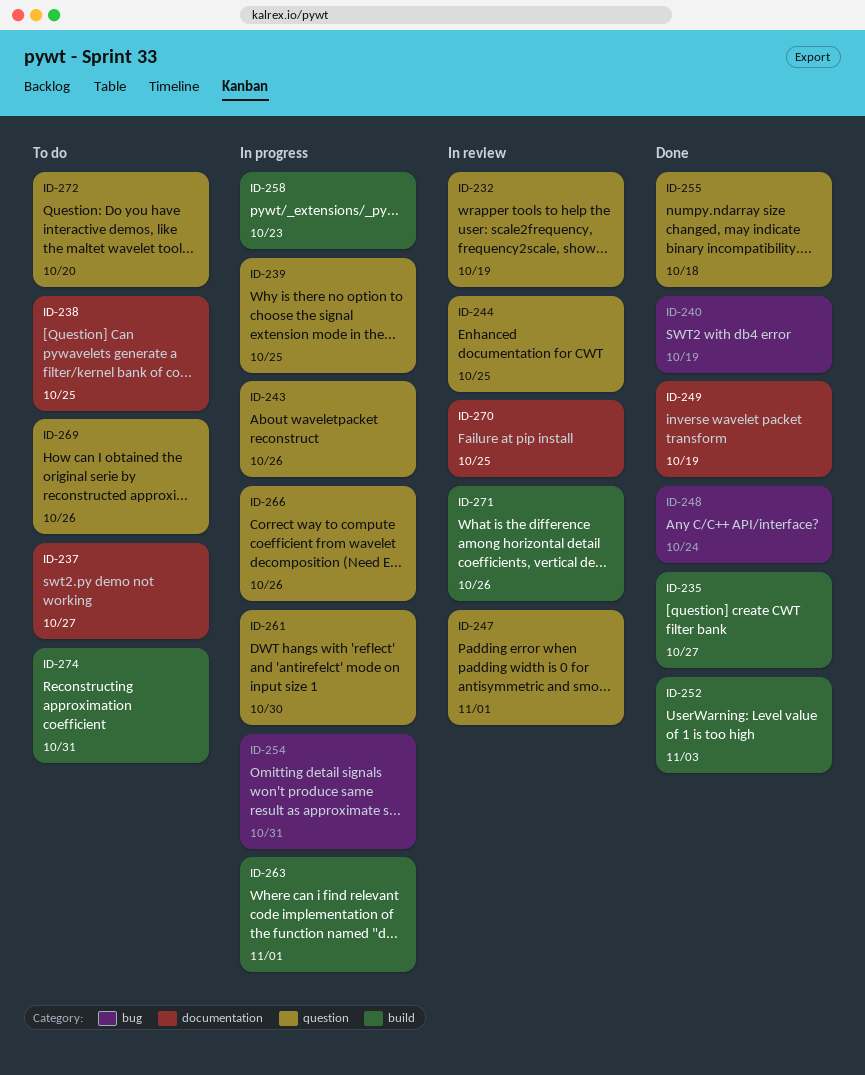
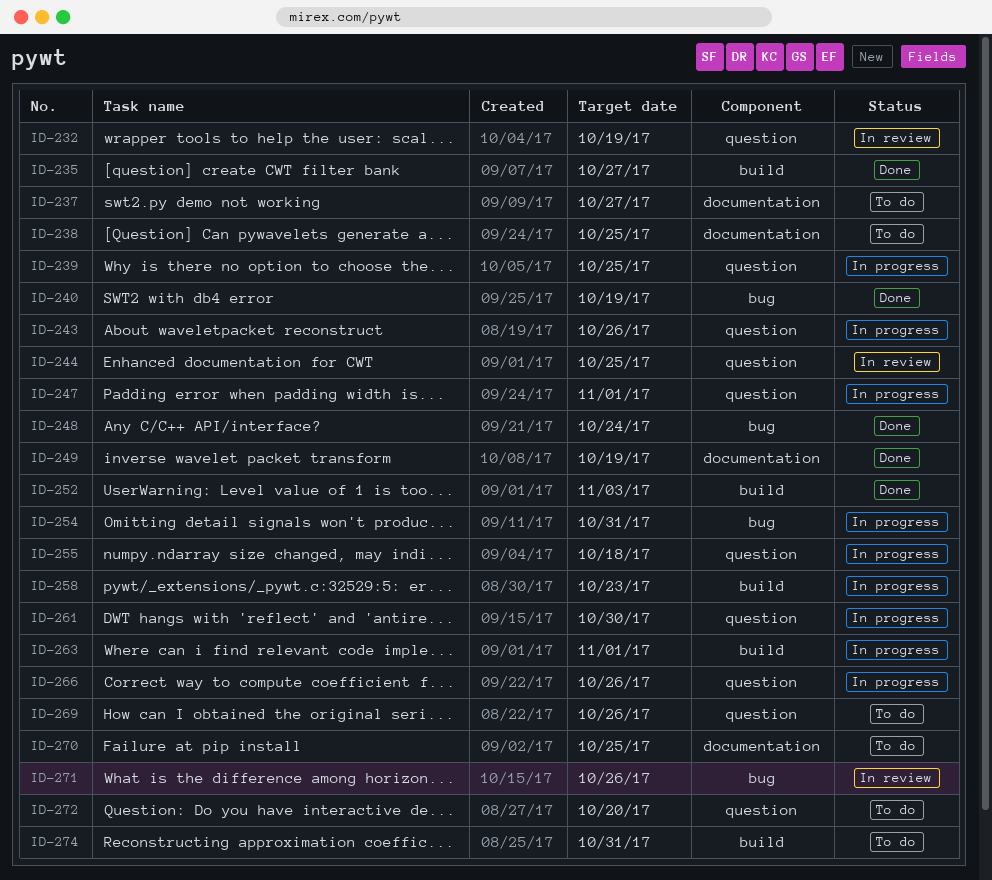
ID-247, status: In review -> In progress
ID-255, status: Done -> In progress
ID-270, status: In review -> To do
ID-271, label: build -> bug

